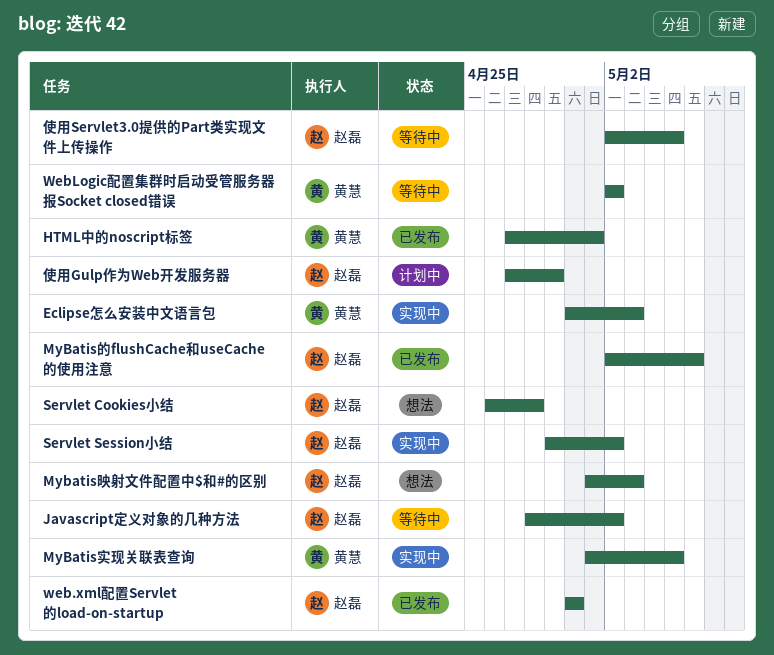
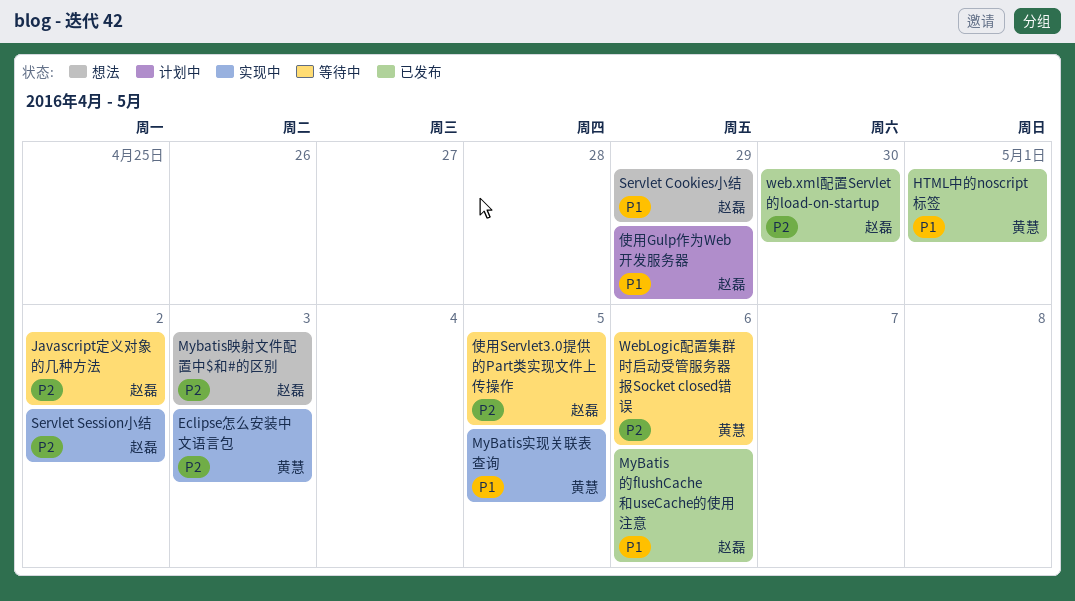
Servlet Cookies小结, due: Apr 28 -> Apr 29
WebLogic配置集群时启动受管服务器报Socket closed错误, due: May 2 -> May 6

